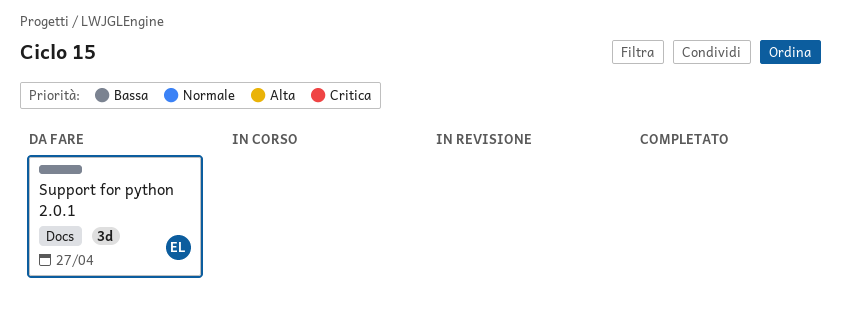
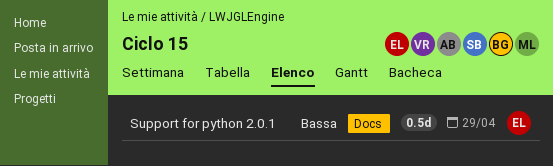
Support for python 2.0.1, estimate: 3d -> 0.5d
Support for python 2.0.1, due: Apr 27 -> Apr 29

